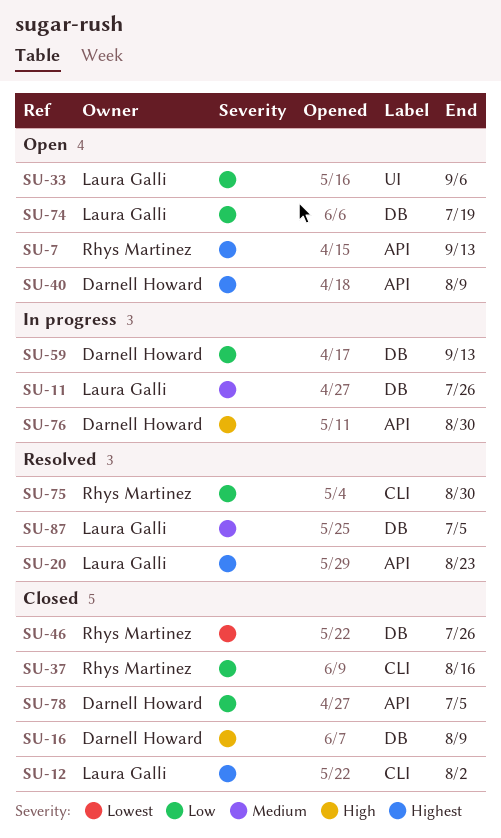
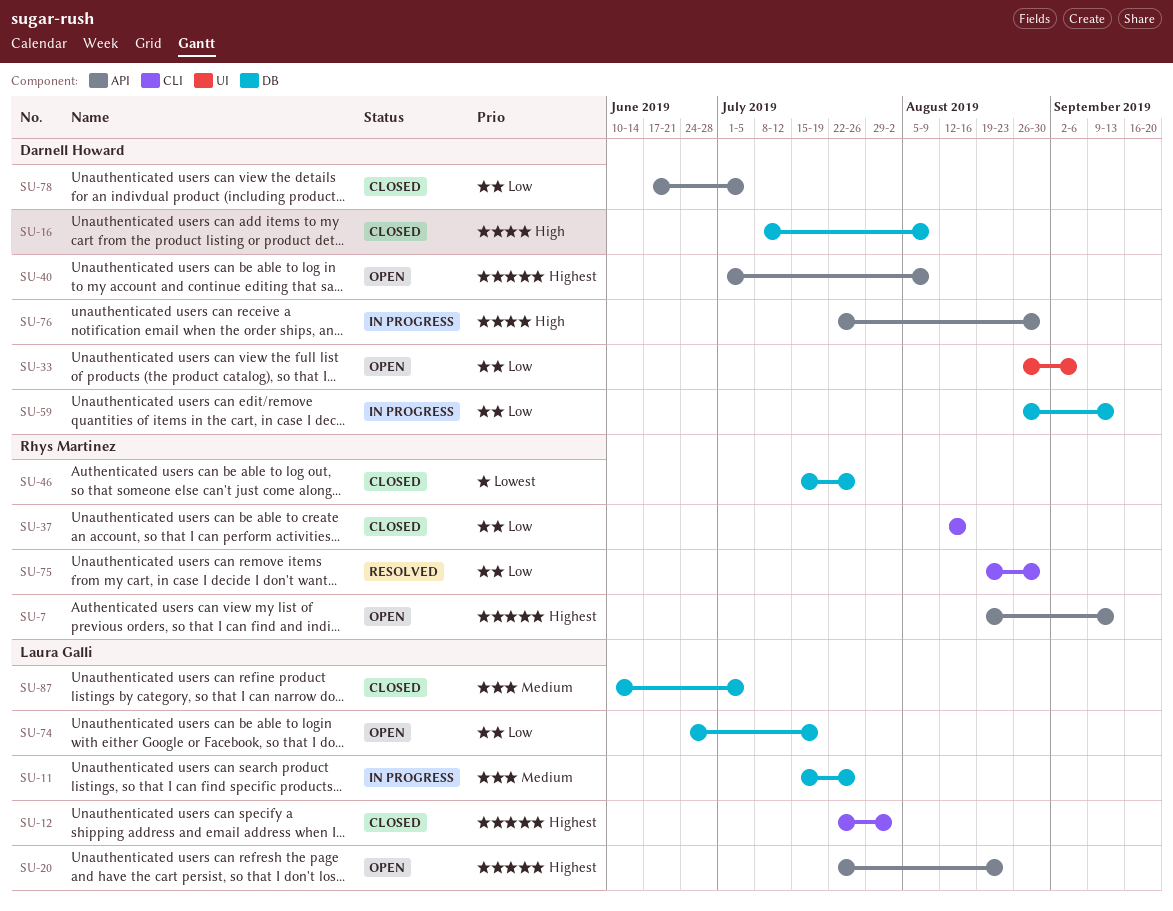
SU-20, status: Resolved -> Open
SU-33, owner: Laura Galli -> Darnell Howard
SU-87, status: Resolved -> Closed

